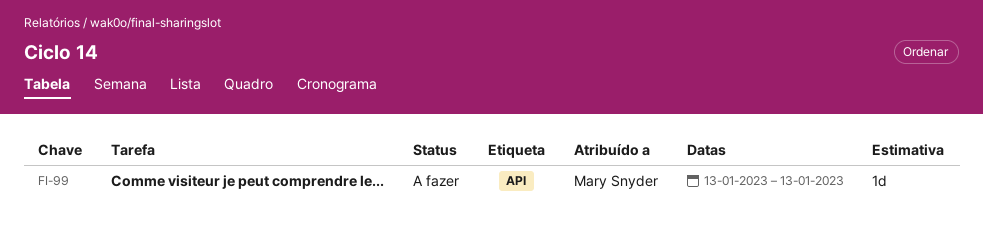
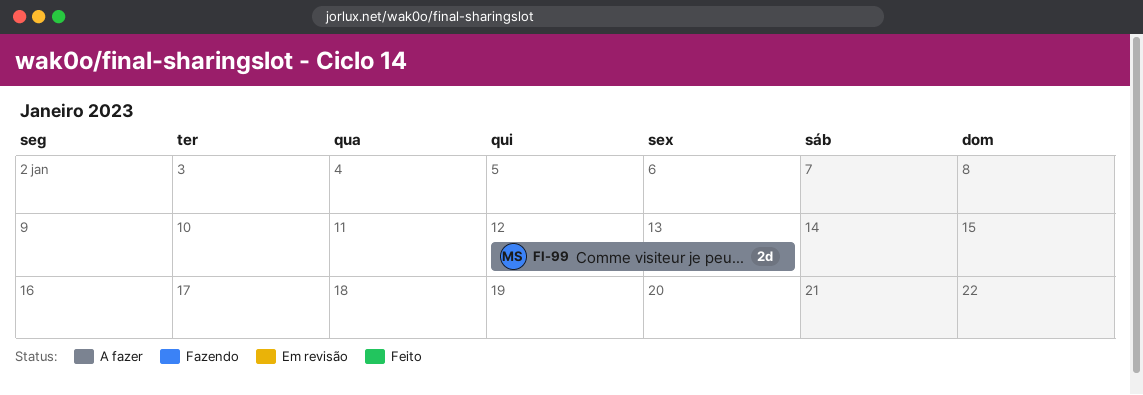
FI-99, estimate: 1d -> 2d
FI-99, start: Jan 13 -> Jan 12

